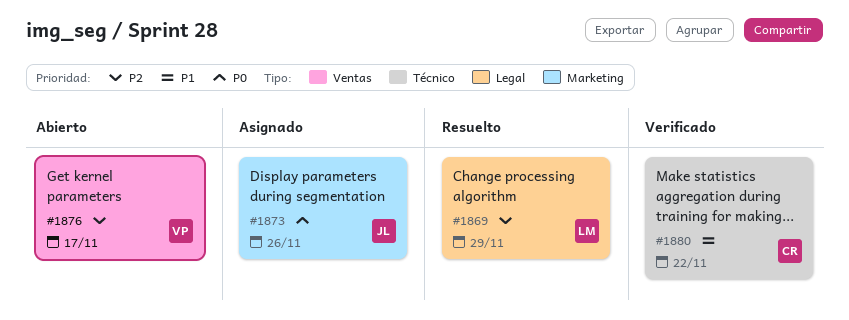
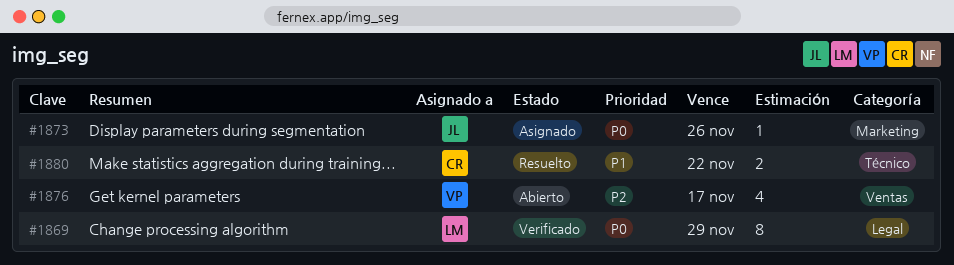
#1869, status: Resuelto -> Verificado
#1869, priority: P2 -> P0
#1880, status: Verificado -> Resuelto

